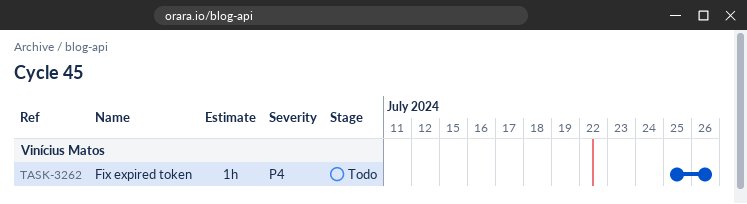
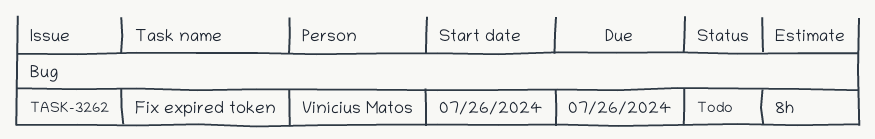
TASK-3262, estimate: 1h -> 8h
TASK-3262, start: Jul 25 -> Jul 26

